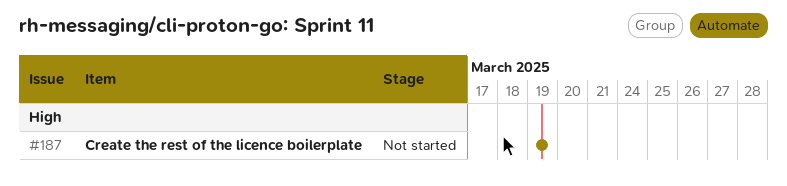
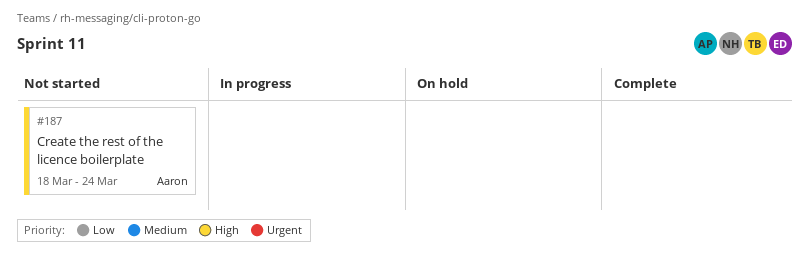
#187, start: Mar 19 -> Mar 18
#187, due: Mar 19 -> Mar 24

